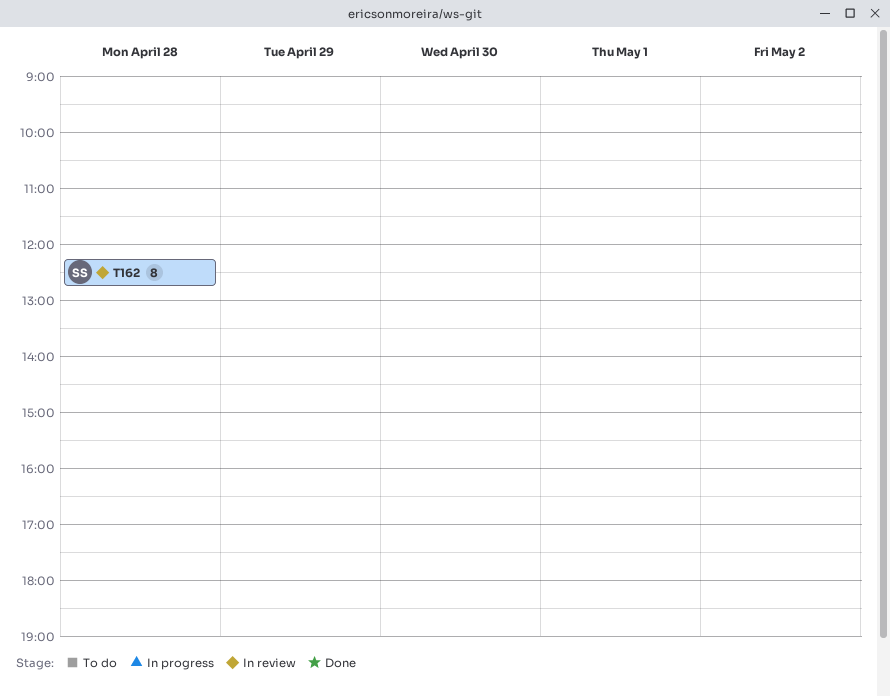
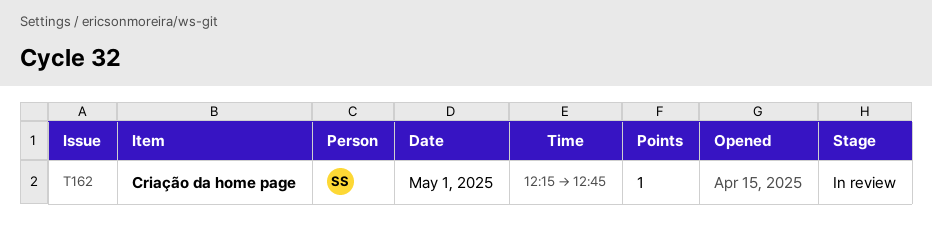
T162, estimate: 8 -> 1
T162, day: Apr 28 -> May 1

